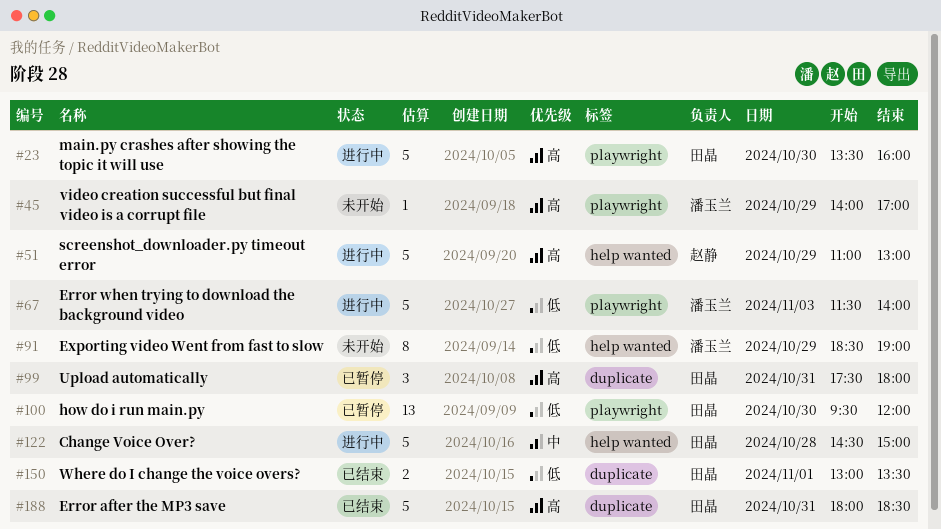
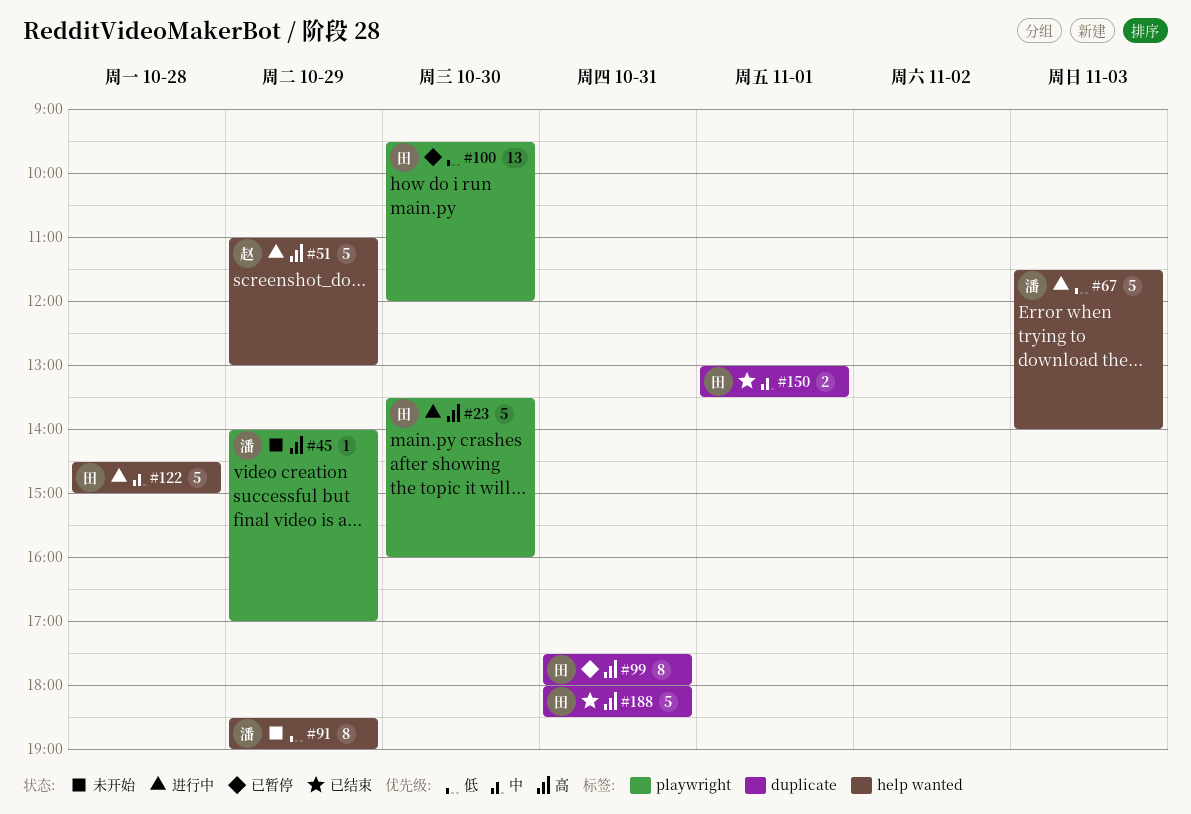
#67, label: playwright -> help wanted
#99, estimate: 3 -> 8
#150, priority: 低 -> 中

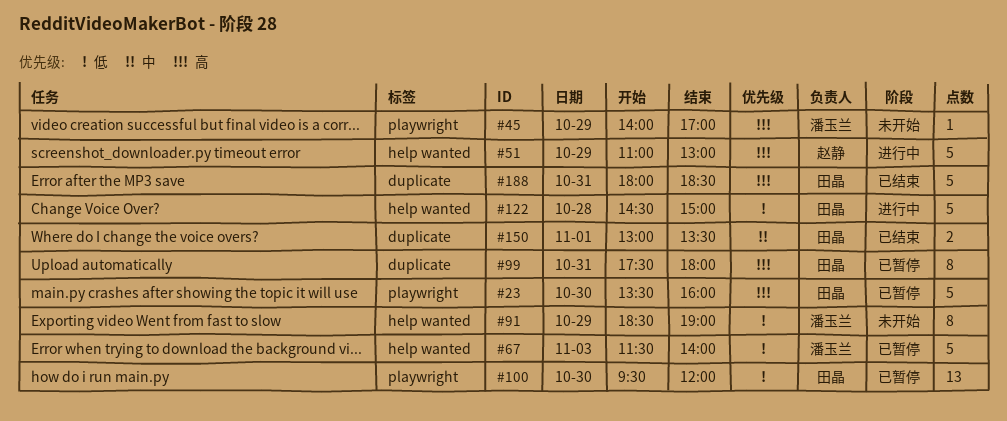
#23, status: 进行中 -> 已暂停
#67, status: 进行中 -> 已暂停
#122, priority: 中 -> 低

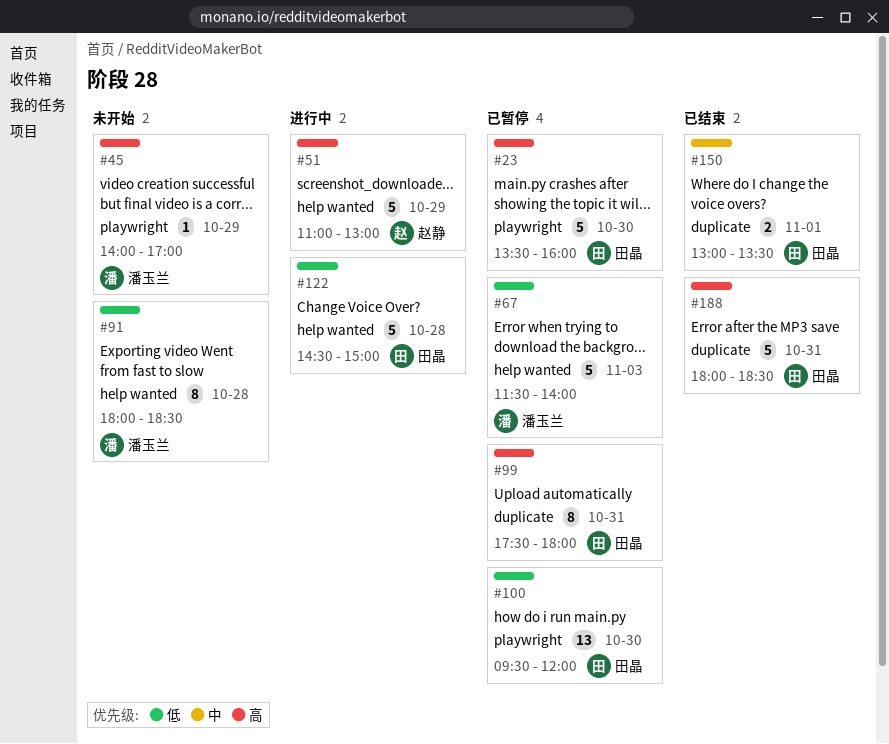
#91, day: Oct 29 -> Oct 28
#91, begins: 18:30 -> 18:00
#91, ends: 19:00 -> 18:30

